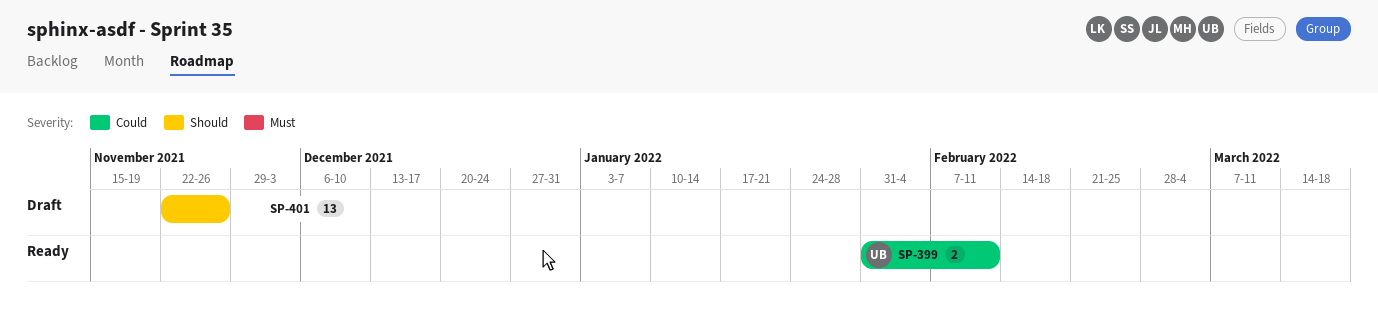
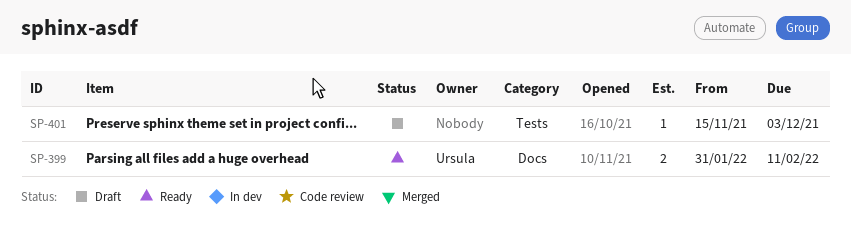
SP-401, estimate: 13 -> 1
SP-401, start: Nov 22 -> Nov 15
SP-401, due: Nov 26 -> Dec 3

